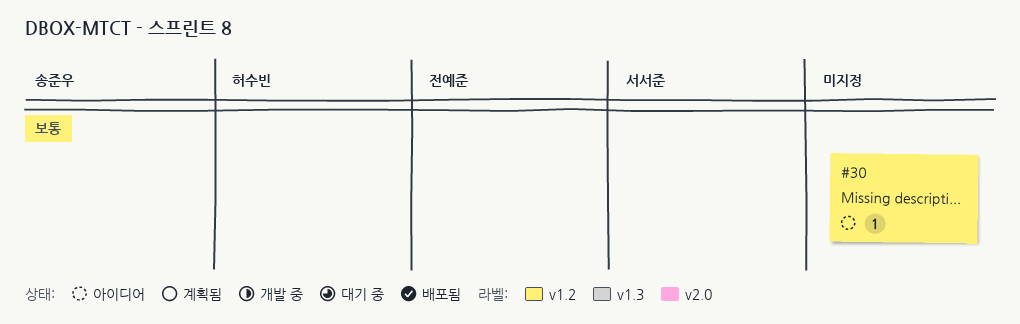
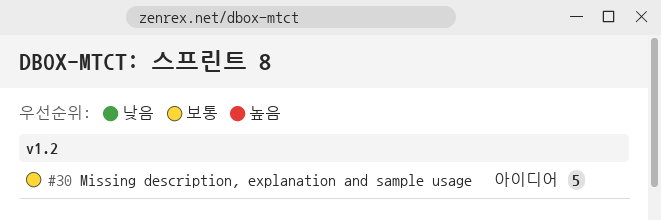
#30, estimate: 1 -> 5

